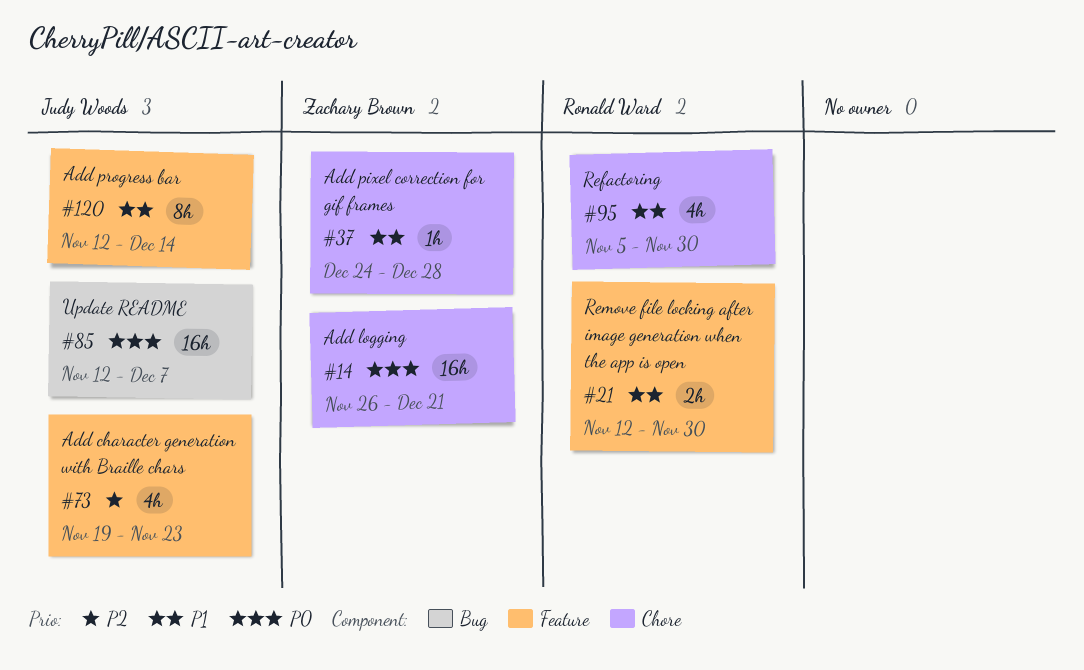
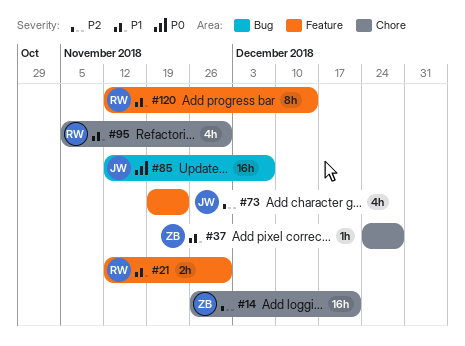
#14, priority: P0 -> P2
#120, owner: Judy Woods -> Ronald Ward

